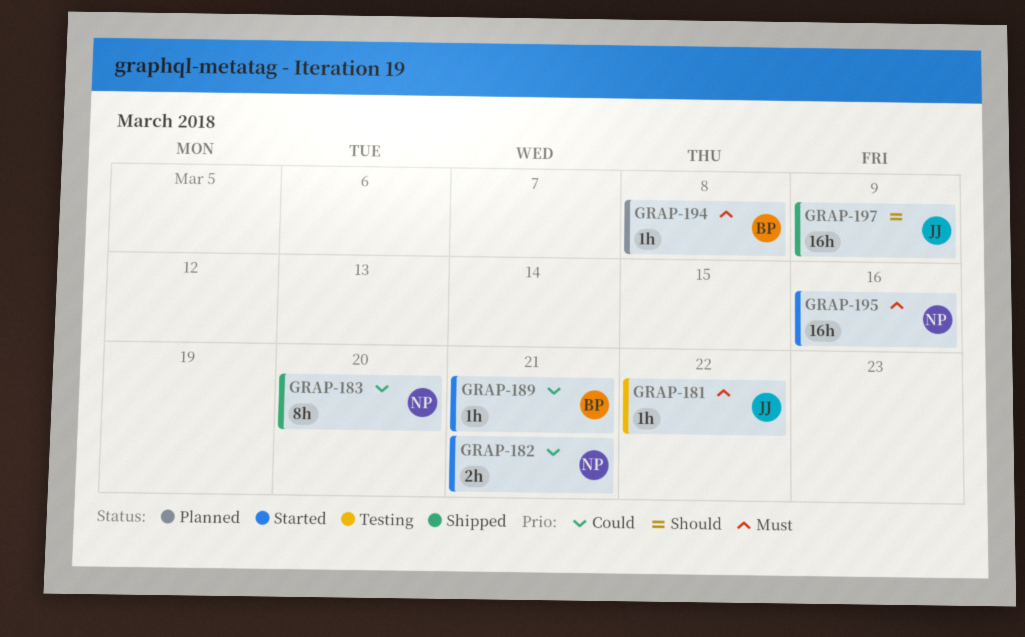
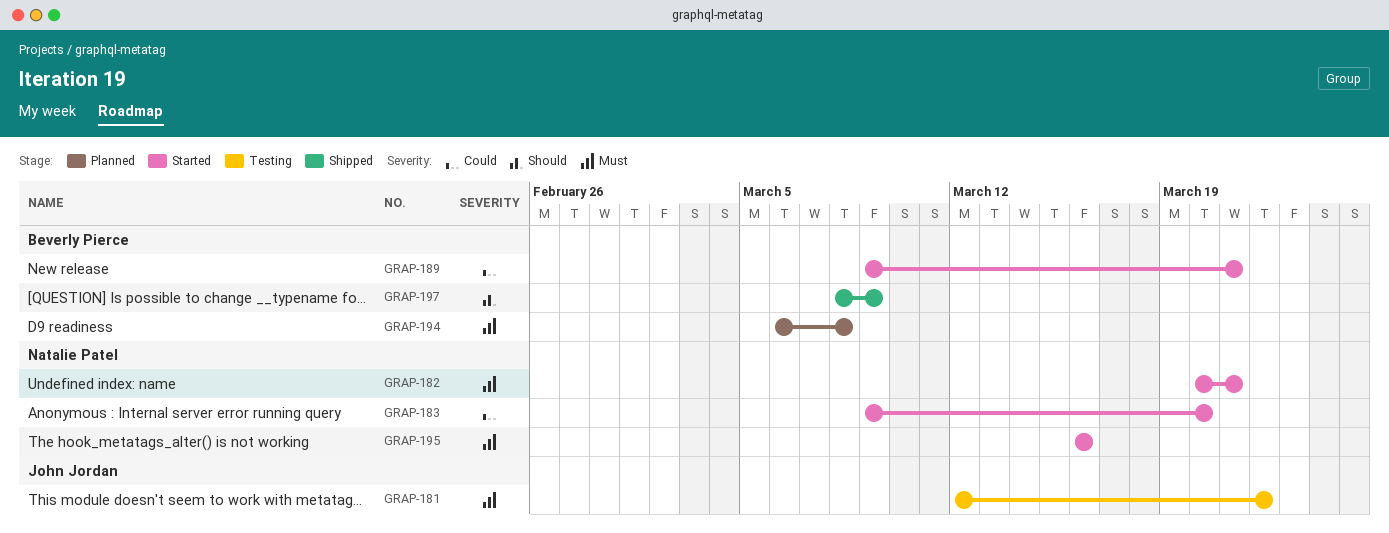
GRAP-182, priority: Could -> Must
GRAP-183, status: Shipped -> Started
GRAP-197, owner: John Jordan -> Beverly Pierce

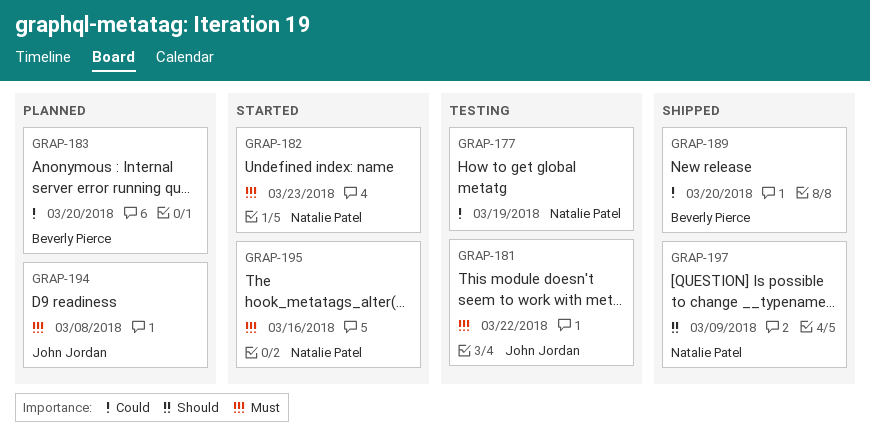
GRAP-177: none -> present
GRAP-182, due: Mar 21 -> Mar 23
GRAP-183, status: Started -> Planned
GRAP-183, owner: Natalie Patel -> Beverly Pierce
GRAP-189, status: Started -> Shipped
GRAP-189, due: Mar 21 -> Mar 20
GRAP-194, owner: Beverly Pierce -> John Jordan
GRAP-197, owner: Beverly Pierce -> Natalie Patel

